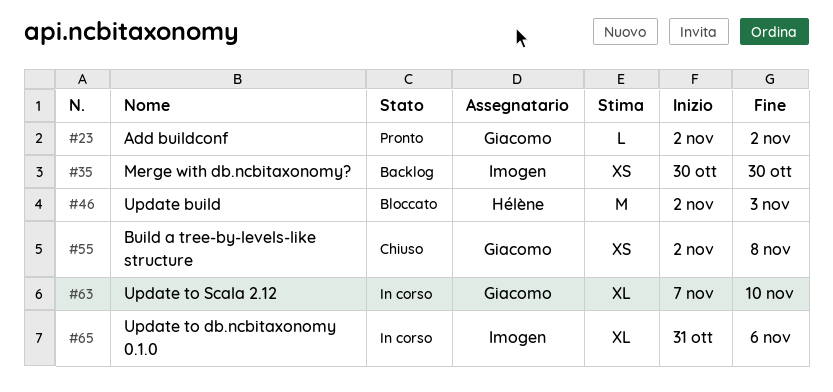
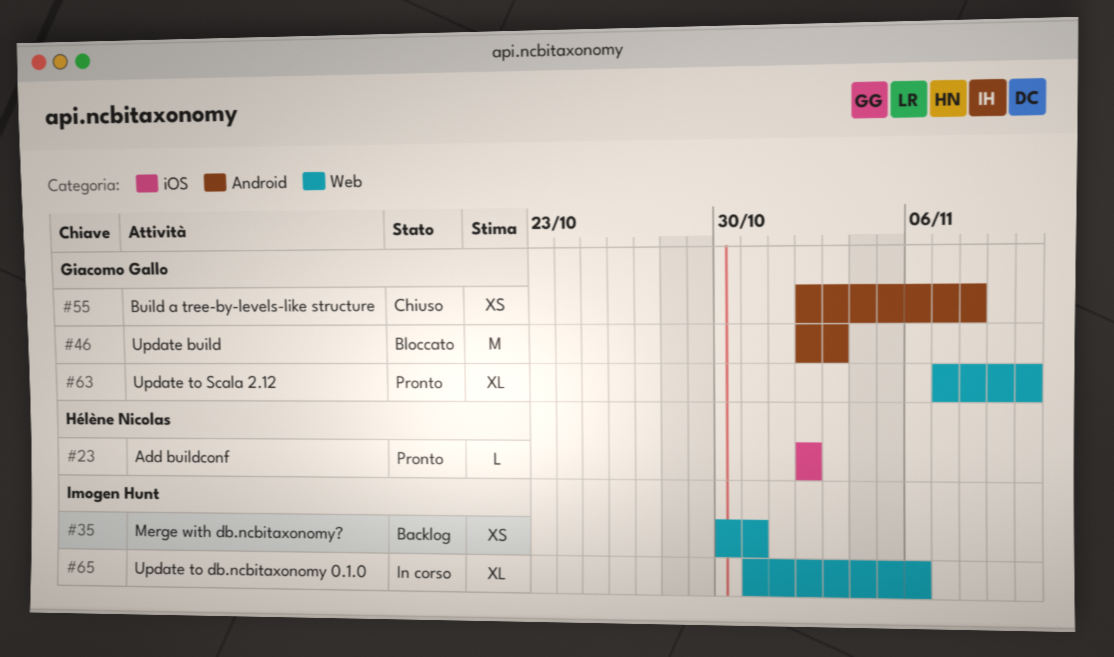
#23, owner: Giacomo Gallo -> Hélène Nicolas
#35, due: Oct 30 -> Oct 31
#46, owner: Hélène Nicolas -> Giacomo Gallo
#63, status: In corso -> Pronto

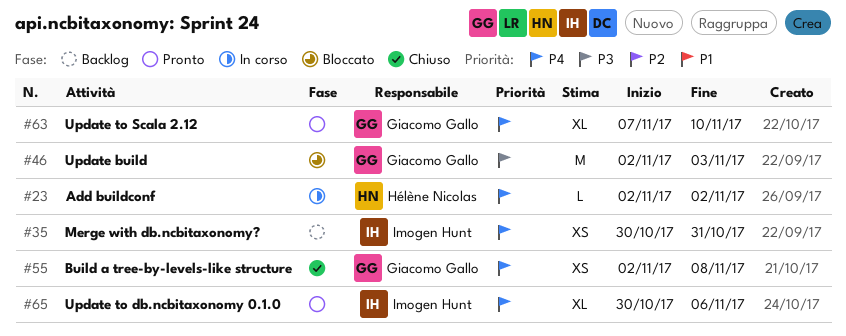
#23, status: Pronto -> In corso
#65, status: In corso -> Pronto
#65, start: Oct 31 -> Oct 30

